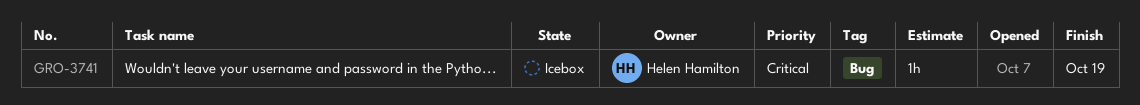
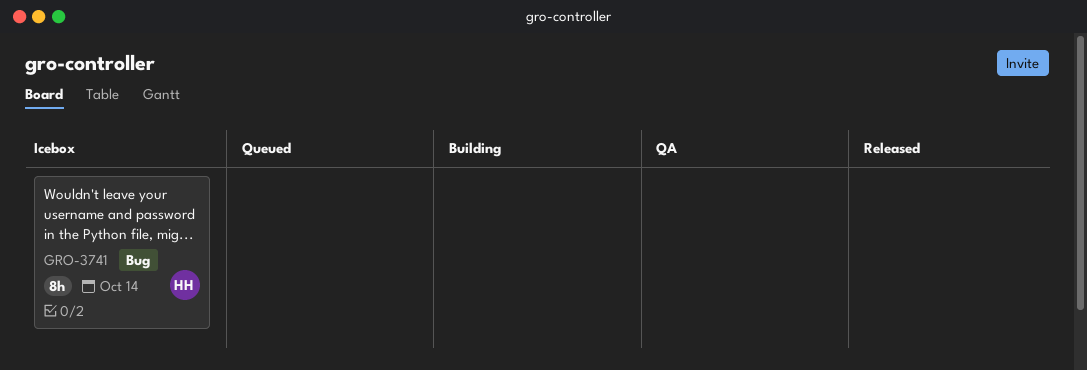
GRO-3741, estimate: 1h -> 8h
GRO-3741, due: Oct 19 -> Oct 14

